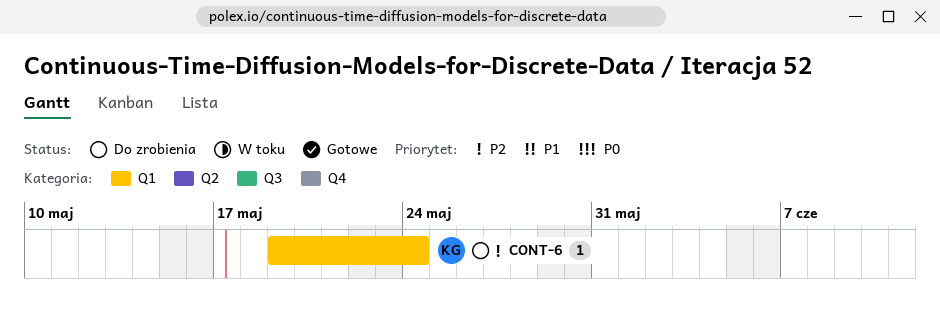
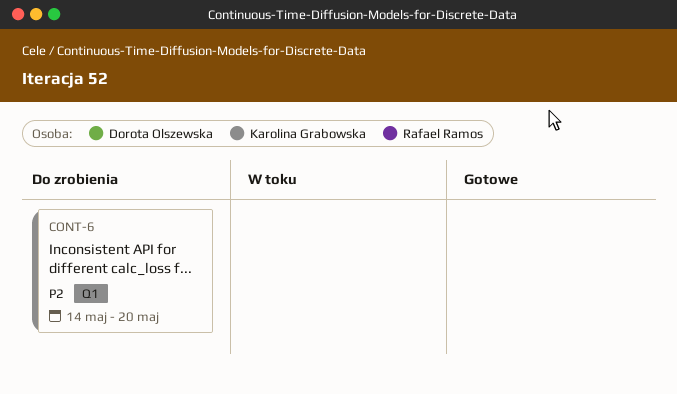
CONT-6, start: May 19 -> May 14
CONT-6, due: May 24 -> May 20

